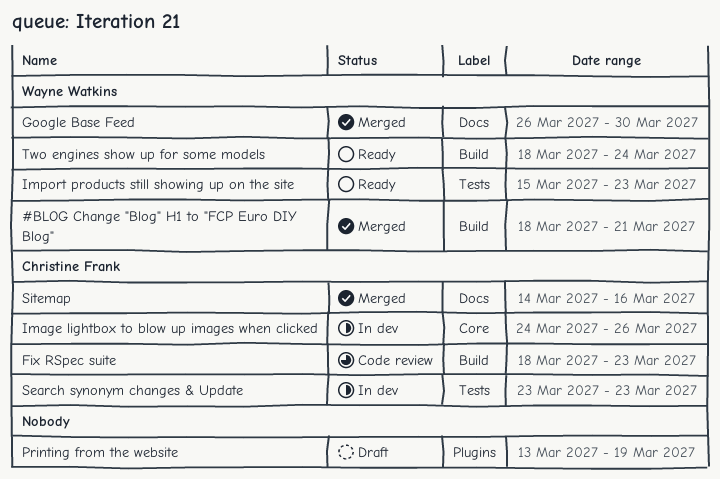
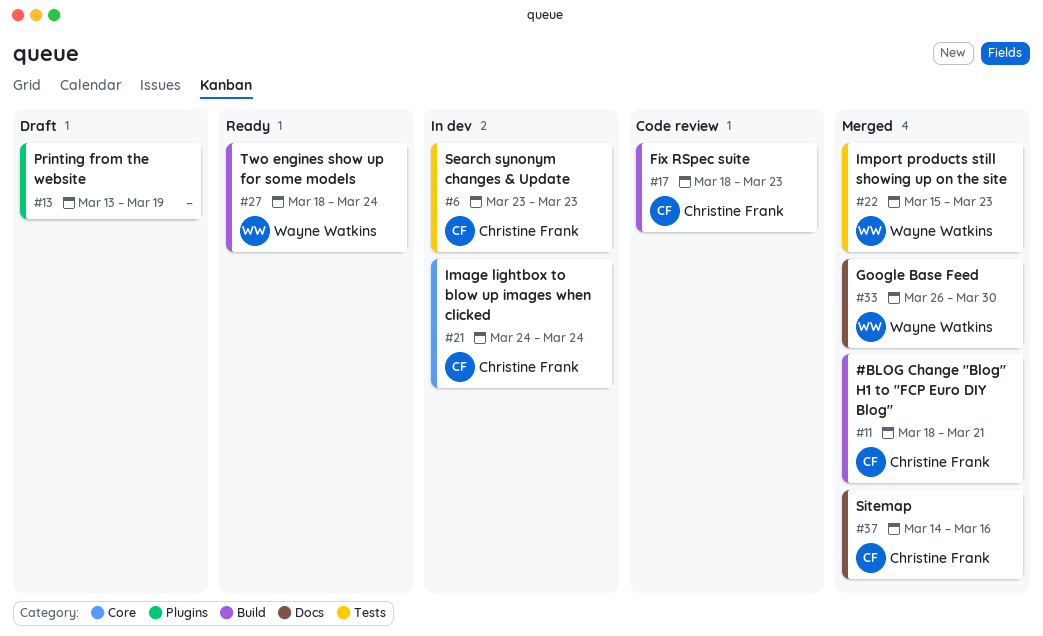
#BLOG Change "Blog" H1 to "FCP Euro DIY Blog", owner: Wayne Watkins -> Christine Frank
Image lightbox to blow up images when clicked, due: Mar 26 -> Mar 24
Import products still showing up on the site, status: Ready -> Merged

